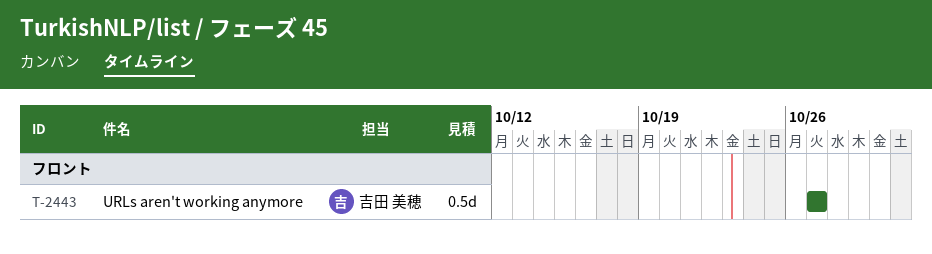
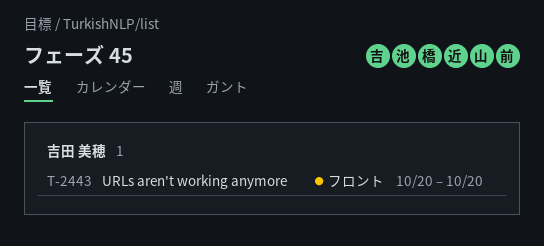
T-2443, start: Oct 27 -> Oct 20
T-2443, due: Oct 27 -> Oct 20

